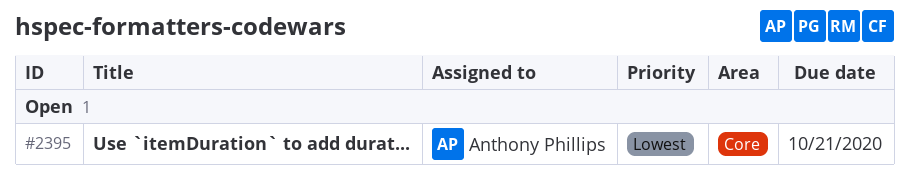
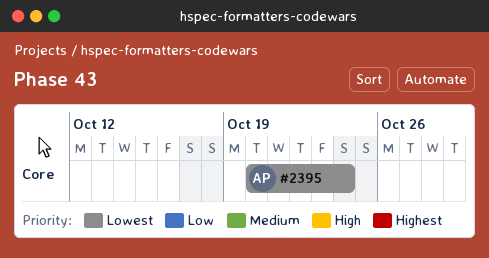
#2395, due: Oct 21 -> Oct 24

